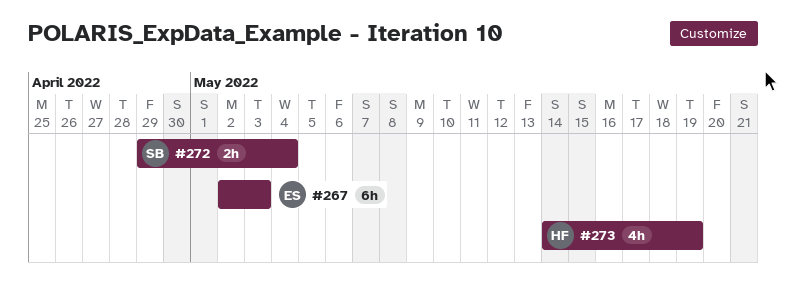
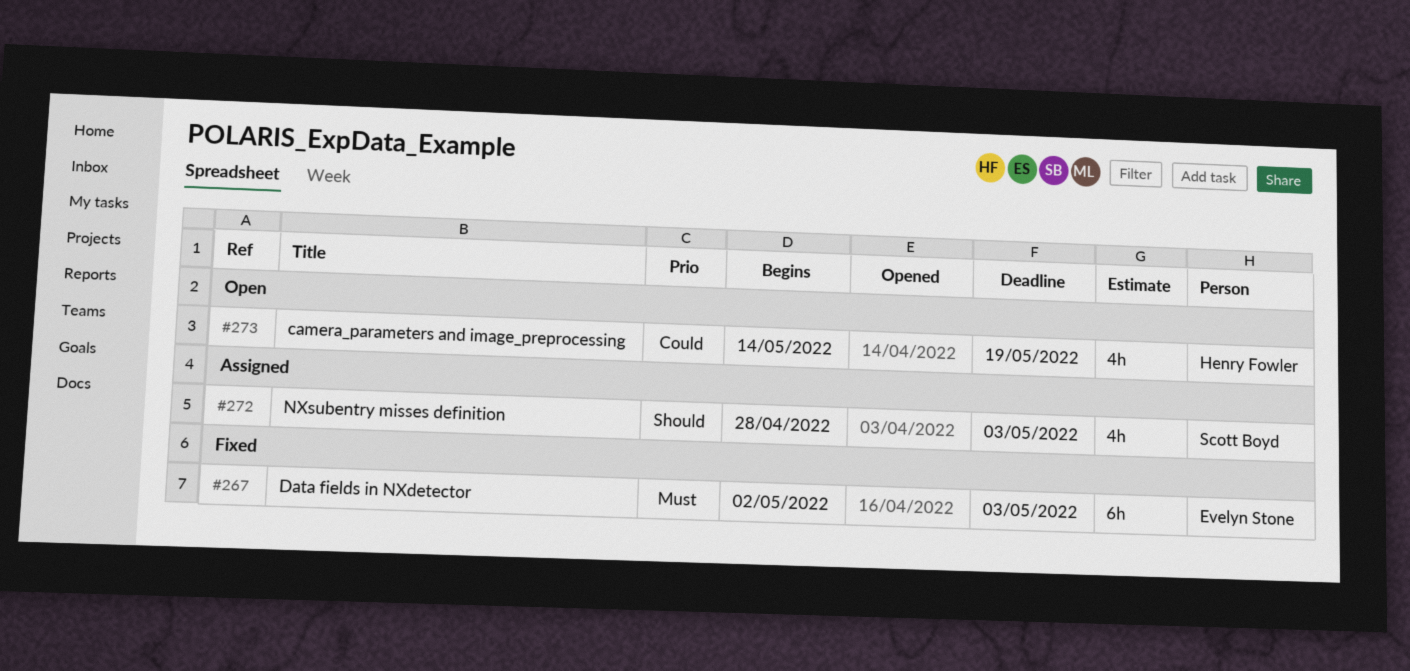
#272, estimate: 2h -> 4h
#272, start: Apr 29 -> Apr 28
#272, due: May 4 -> May 3

